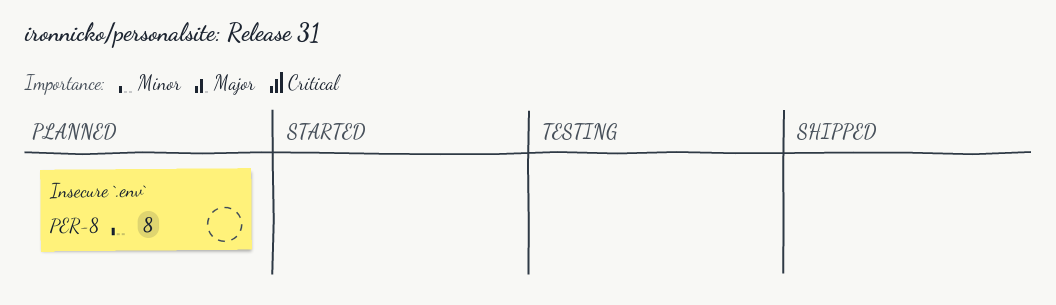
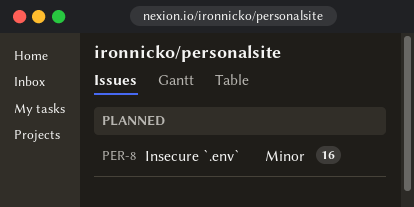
PER-8, estimate: 8 -> 16

